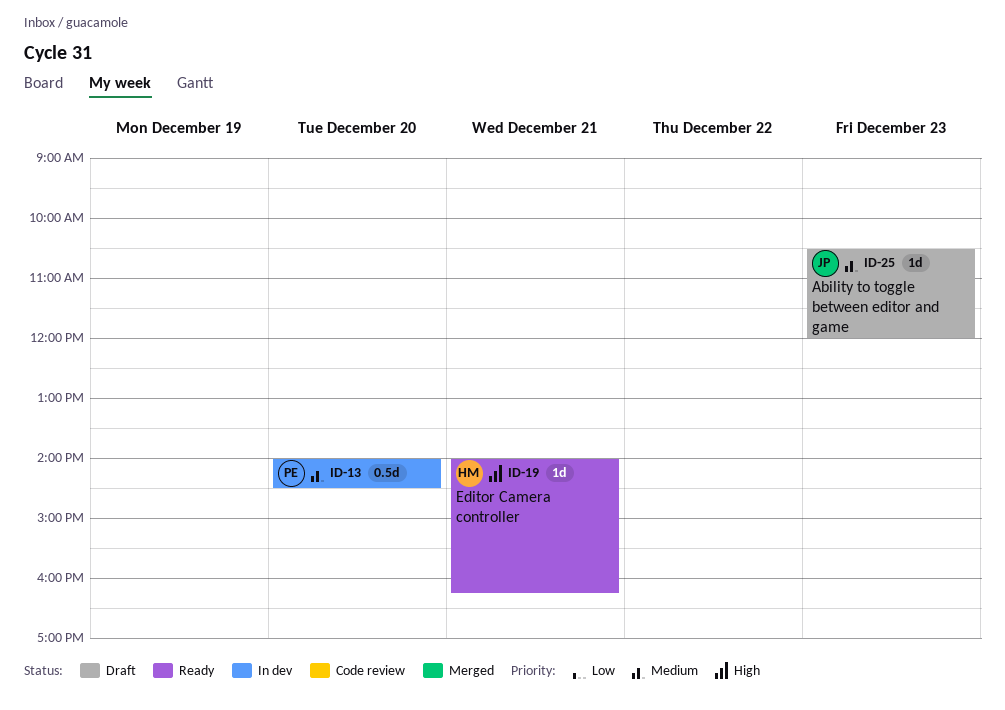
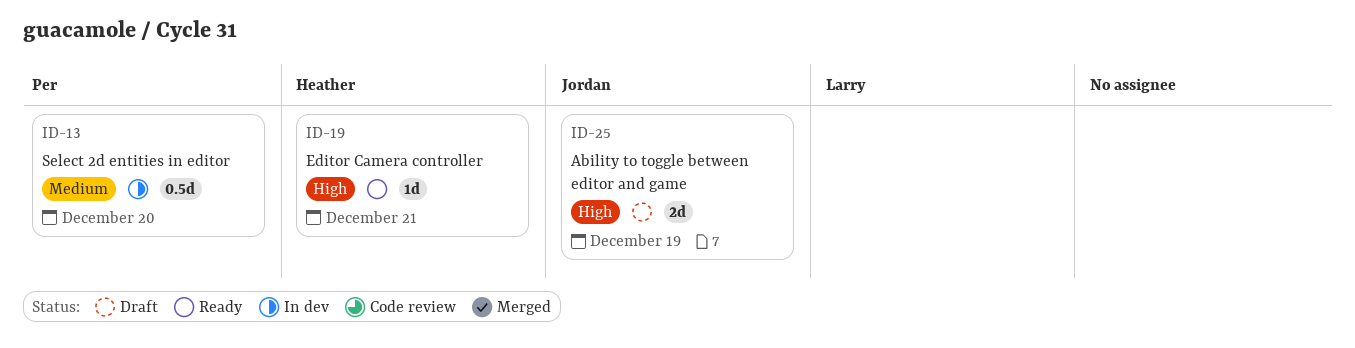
ID-25, priority: Medium -> High
ID-25, estimate: 1d -> 2d
ID-25, day: Dec 23 -> Dec 19

